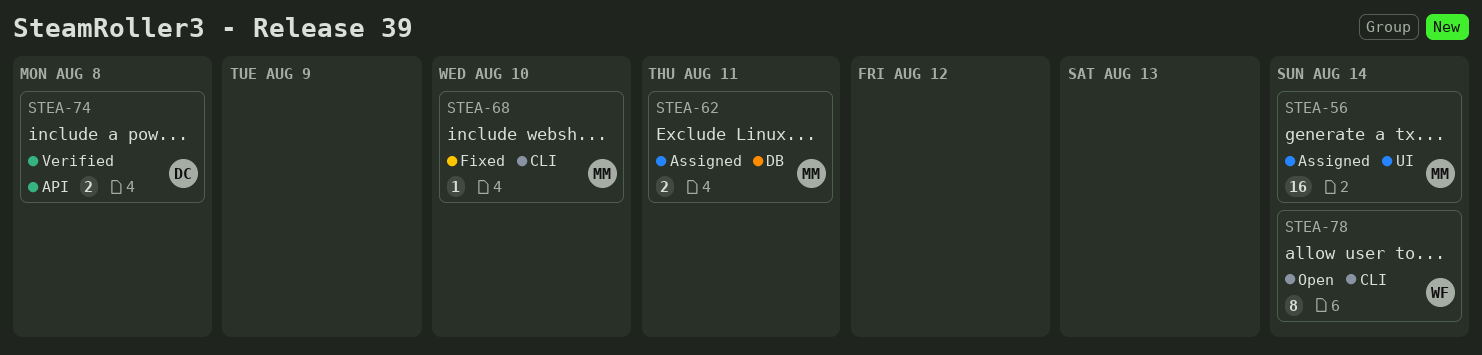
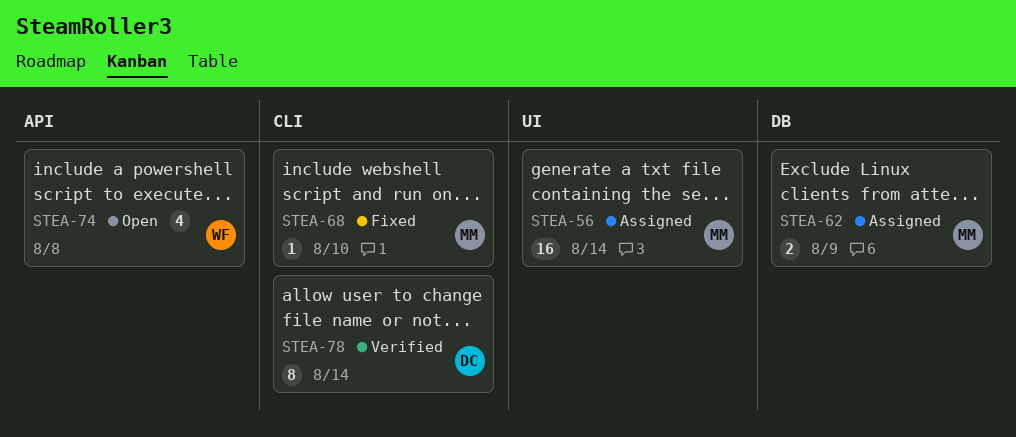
STEA-62, due: Aug 11 -> Aug 9
STEA-74, status: Verified -> Open
STEA-74, owner: DC -> WF
STEA-74, estimate: 2 -> 4
STEA-78, status: Open -> Verified
STEA-78, owner: WF -> DC

